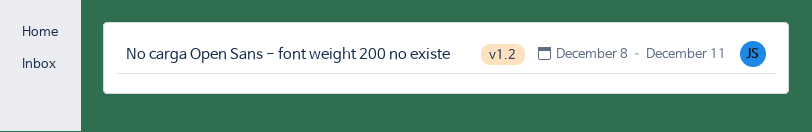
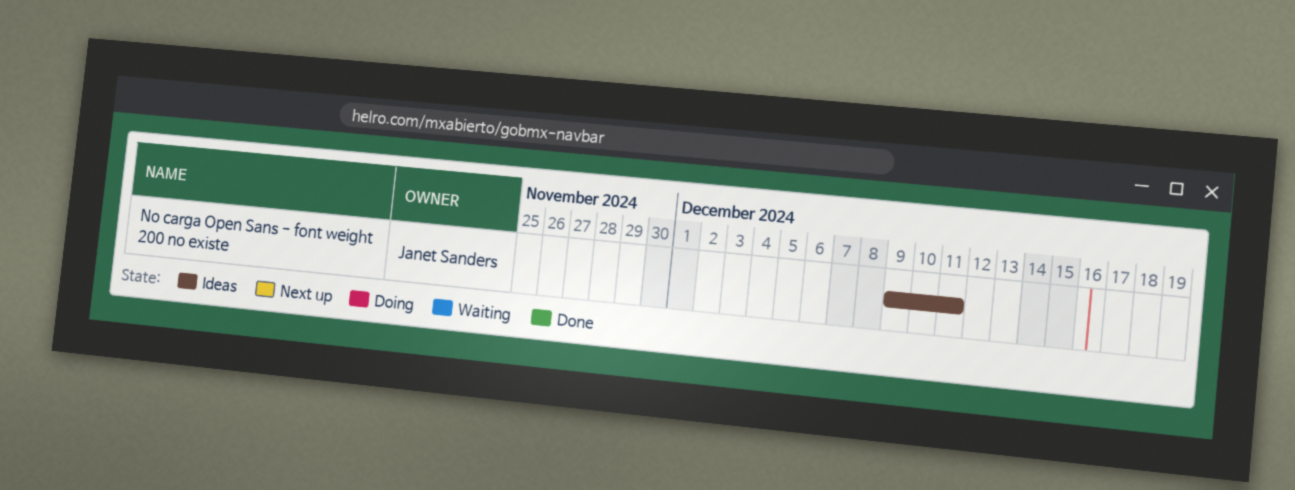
No carga Open Sans - font weight 200 no existe, start: Dec 8 -> Dec 9

